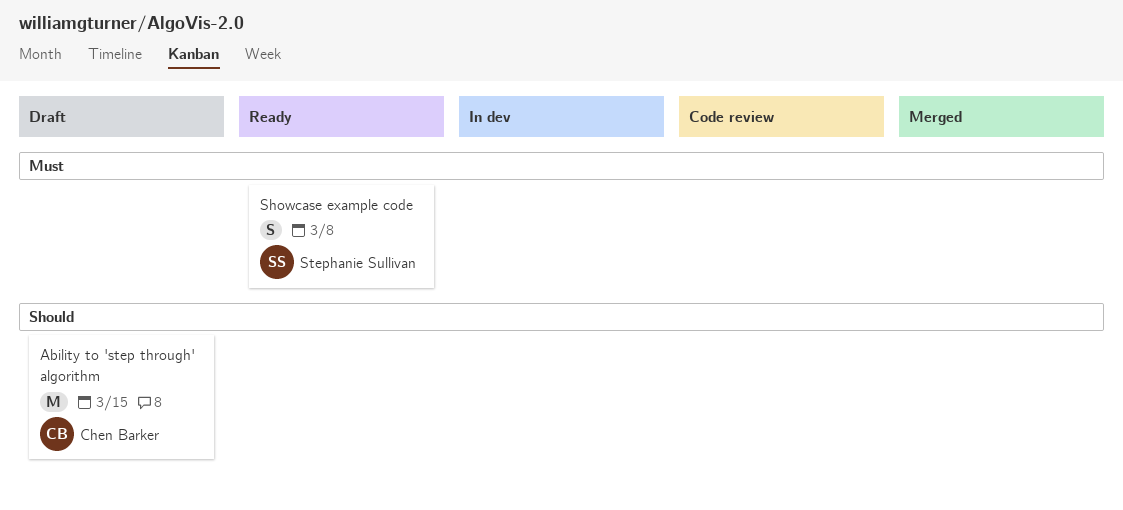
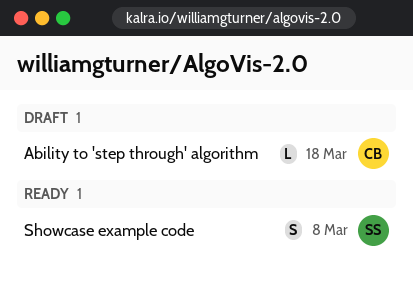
Ability to 'step through' algorithm, estimate: M -> L
Ability to 'step through' algorithm, due: Mar 15 -> Mar 18

